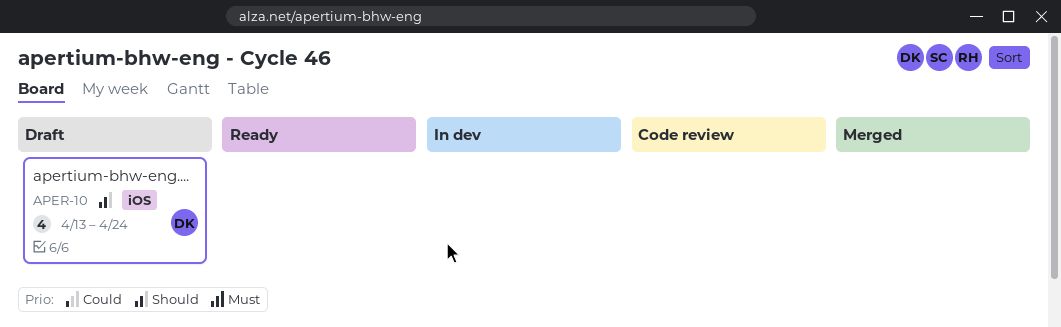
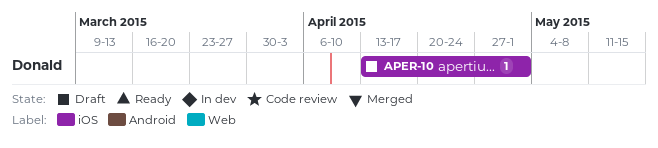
APER-10, estimate: 4 -> 1
APER-10, due: Apr 24 -> May 1

